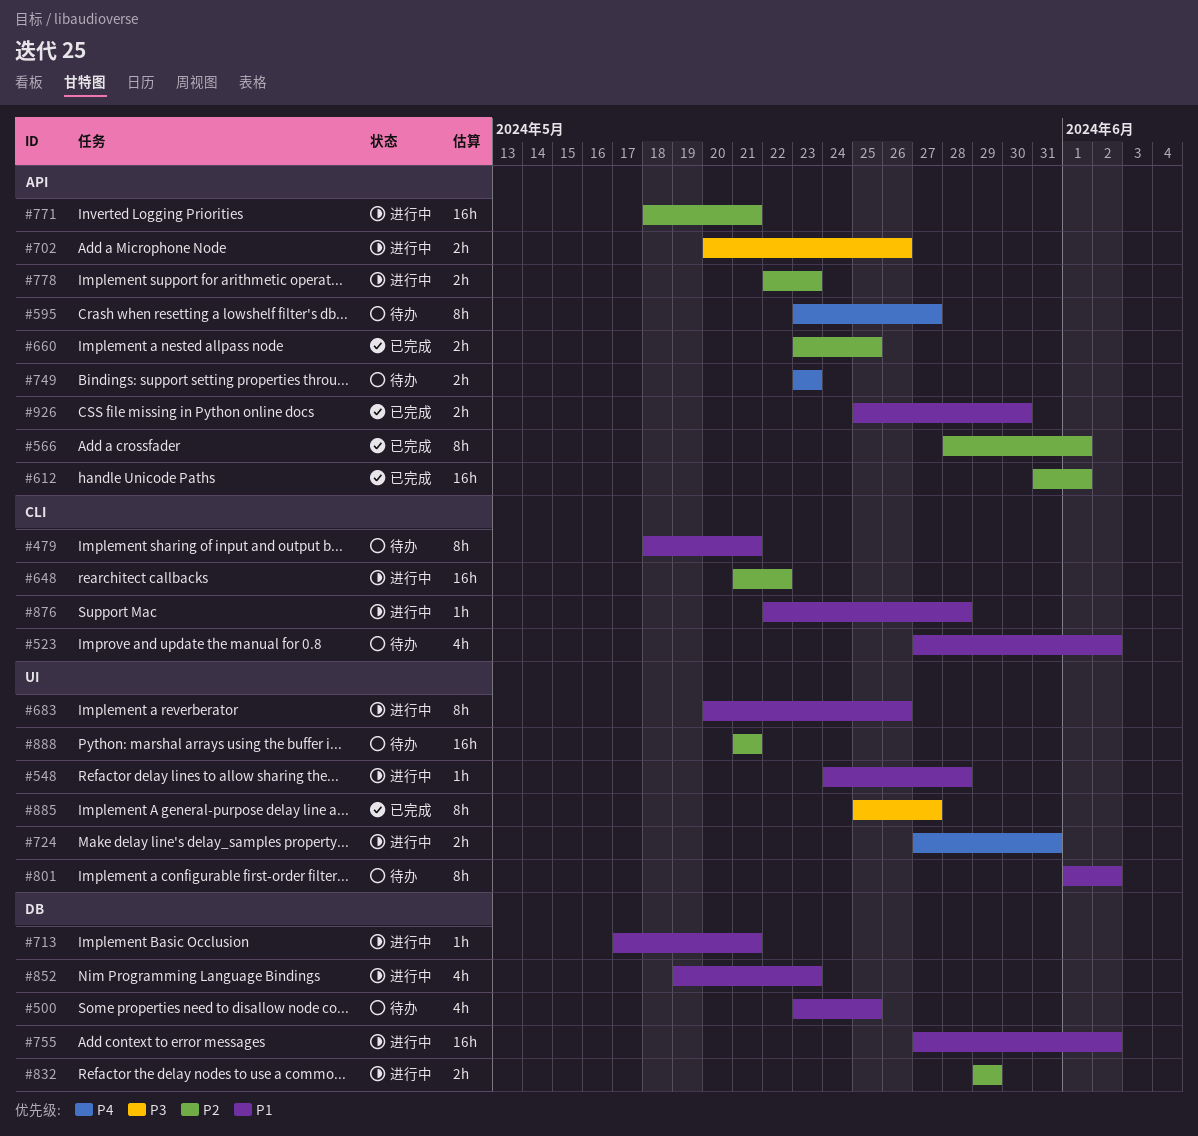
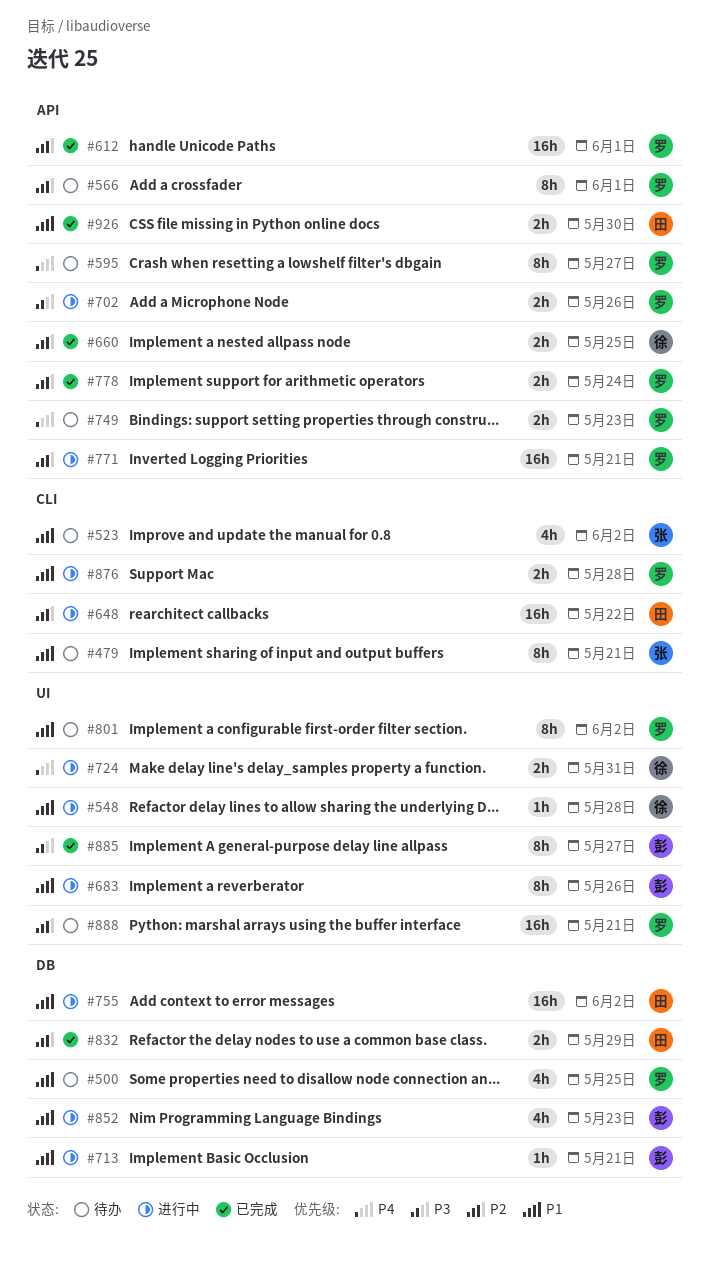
#566, status: 已完成 -> 待办
#778, status: 进行中 -> 已完成
#778, due: May 23 -> May 24
#832, status: 进行中 -> 已完成
#876, estimate: 1h -> 2h

